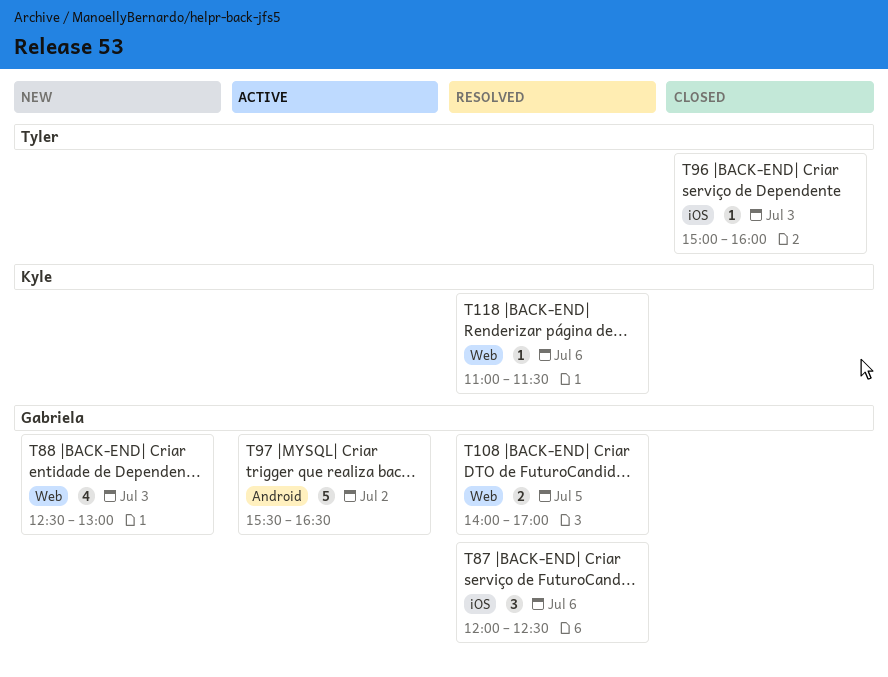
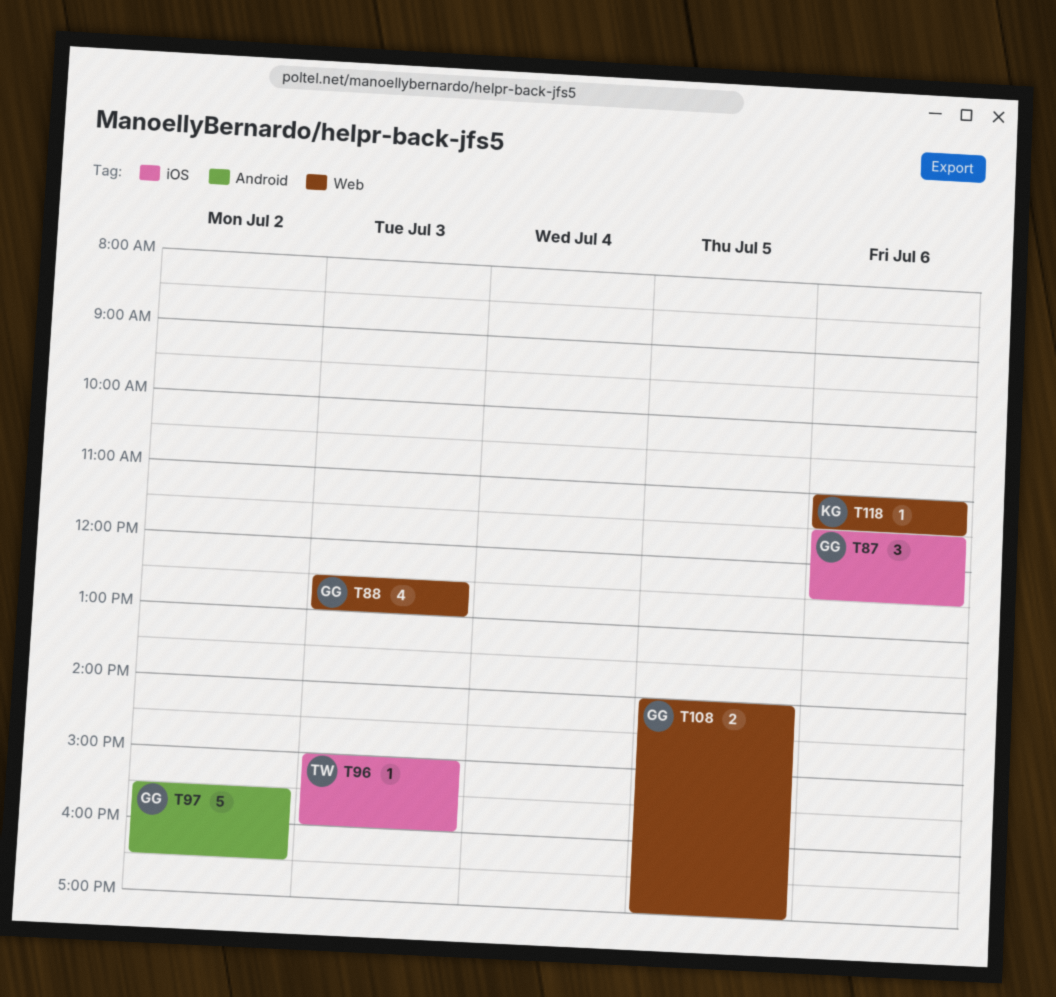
T87, begins: 12:00 -> 11:30

